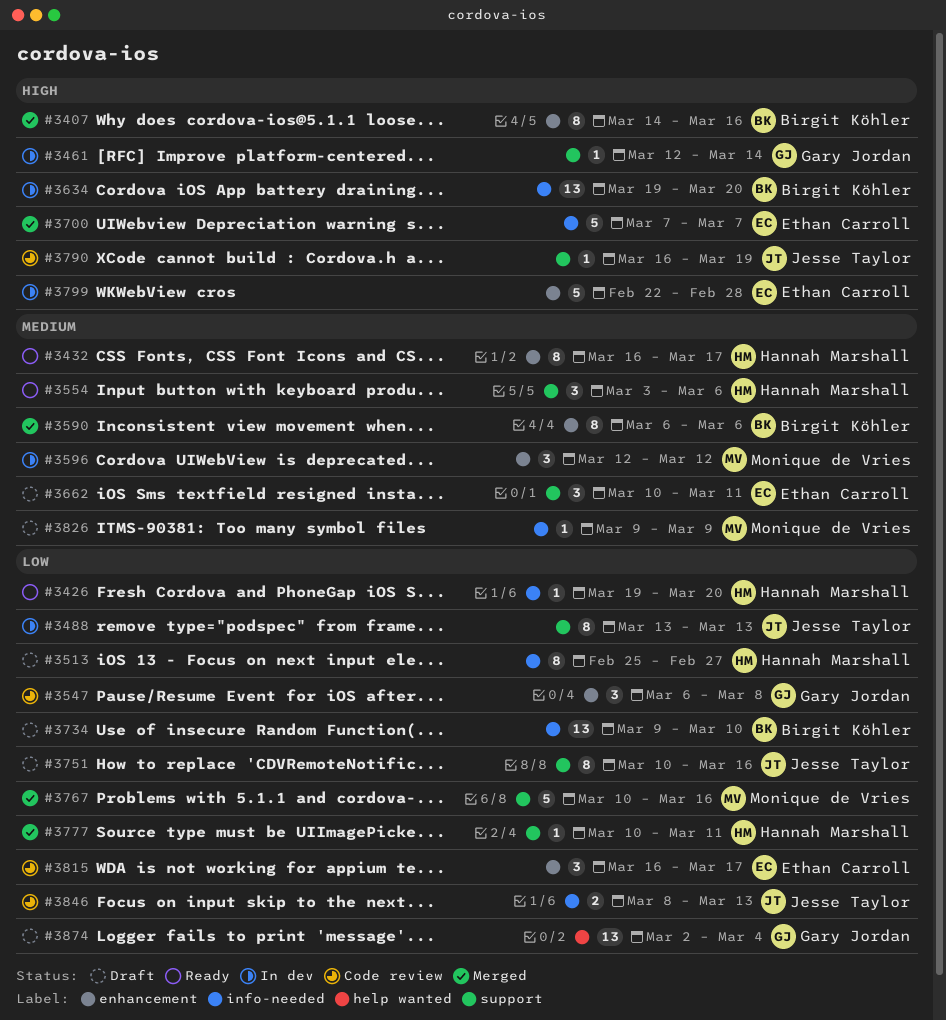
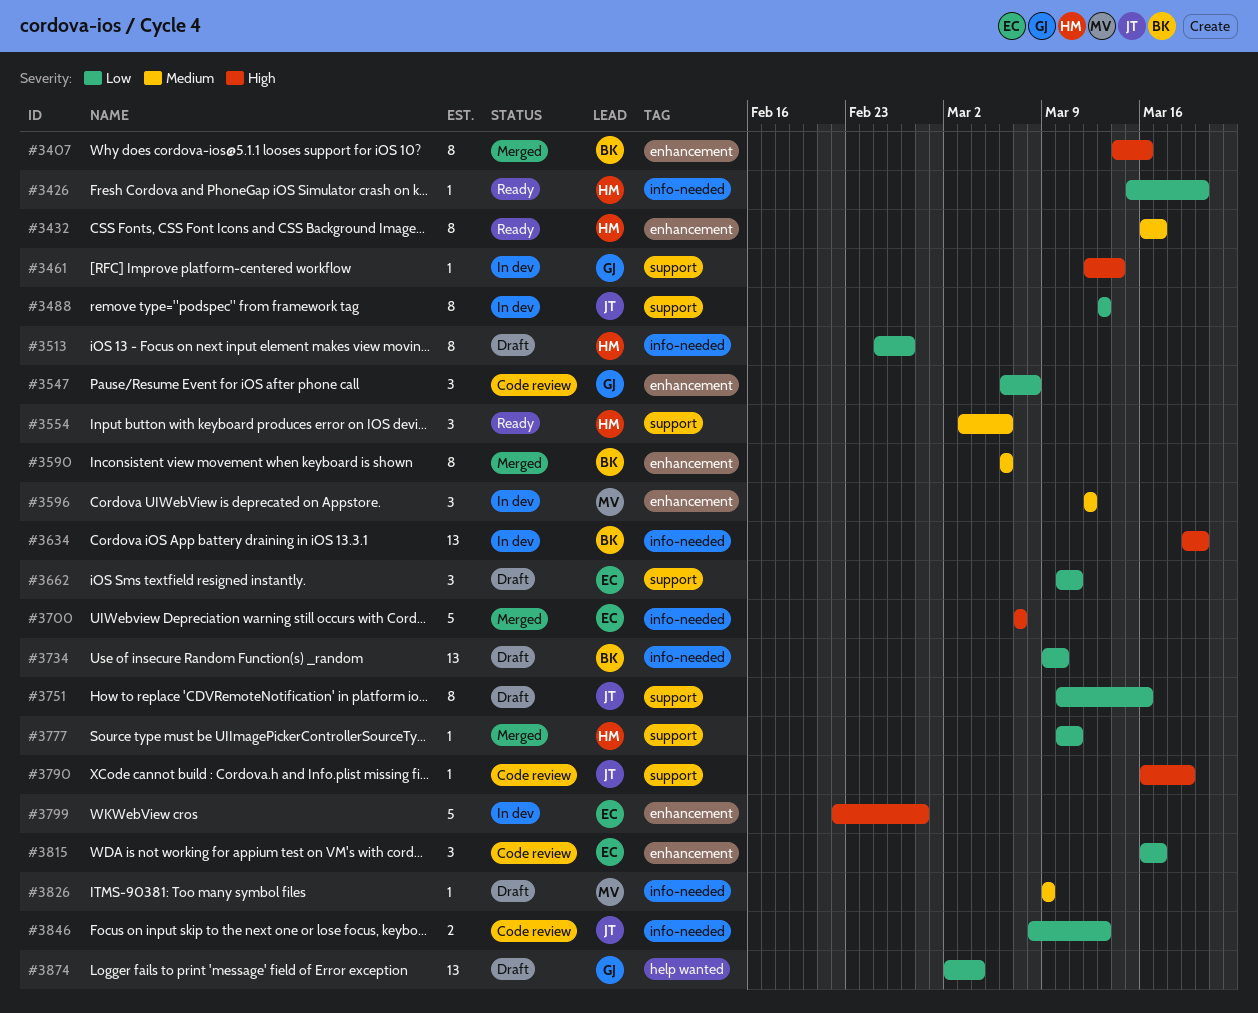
#3426, start: Mar 19 -> Mar 15
#3662, priority: Medium -> Low
#3767: present -> none

